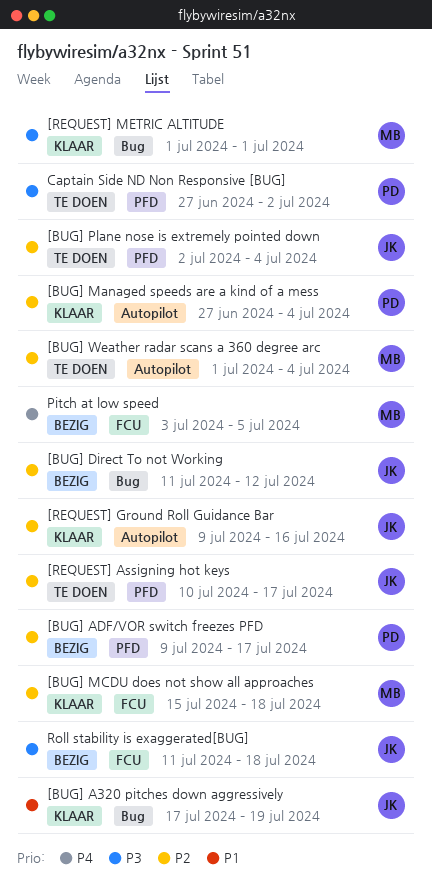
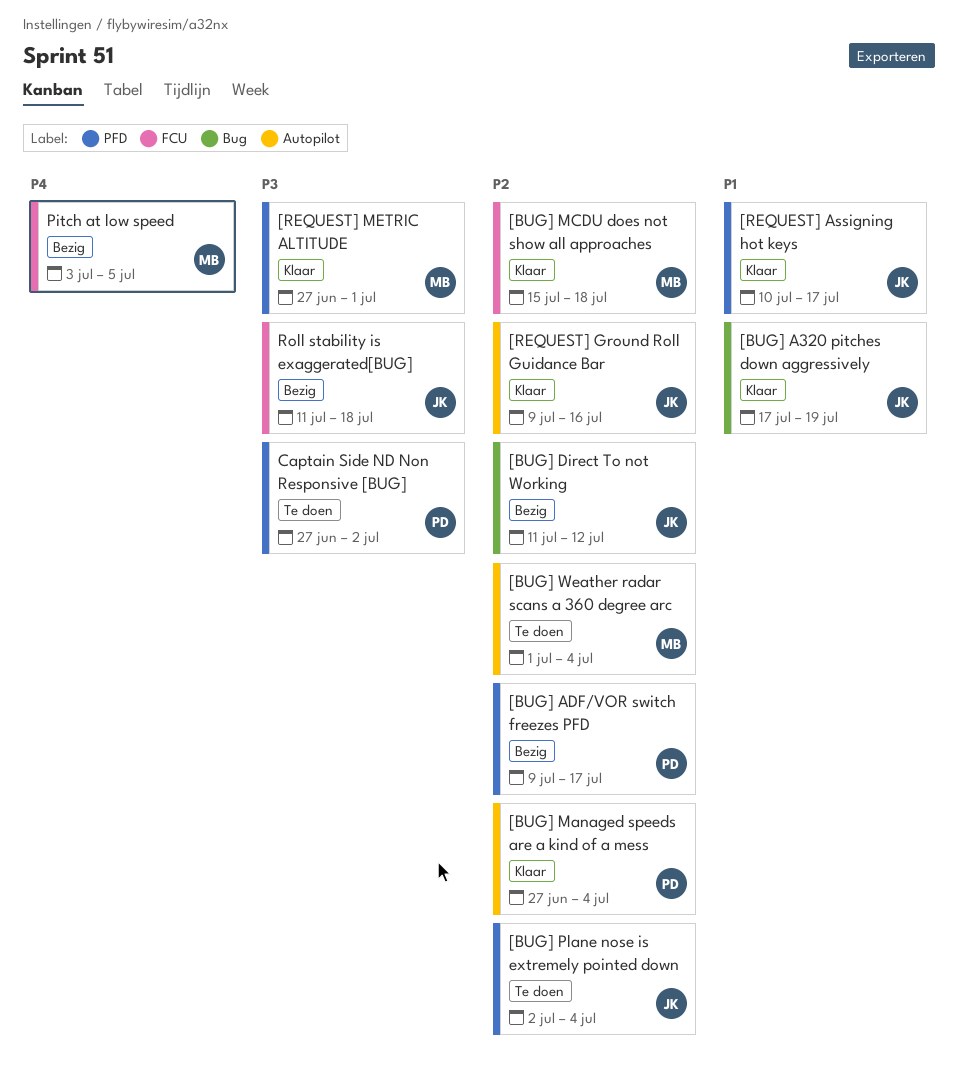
[REQUEST] Assigning hot keys, status: Te doen -> Klaar
[REQUEST] Assigning hot keys, priority: P2 -> P1
[REQUEST] METRIC ALTITUDE, label: Bug -> PFD
[REQUEST] METRIC ALTITUDE, start: Jul 1 -> Jun 27

